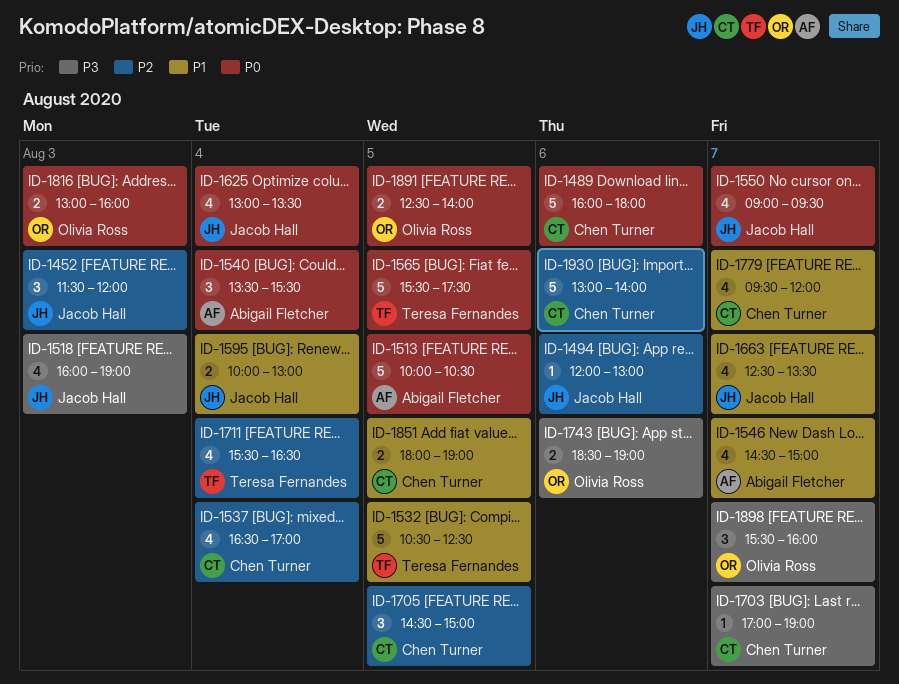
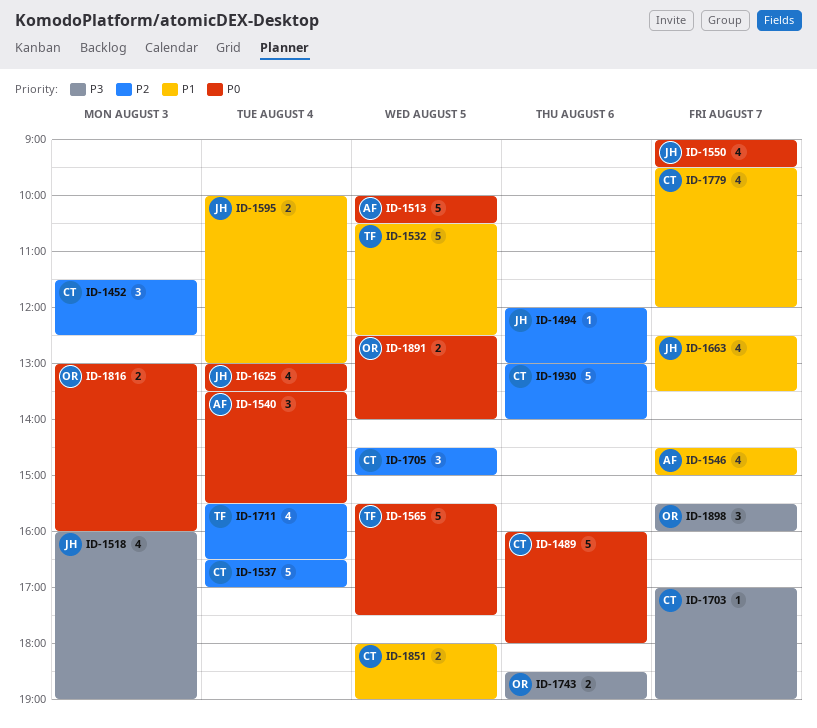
ID-1452, owner: Jacob Hall -> Chen Turner
ID-1452, ends: 12:00 -> 12:30
ID-1537, estimate: 4 -> 5

